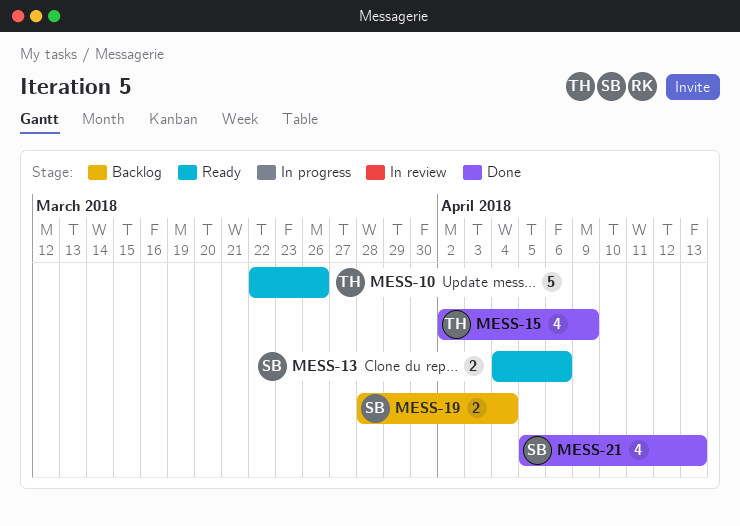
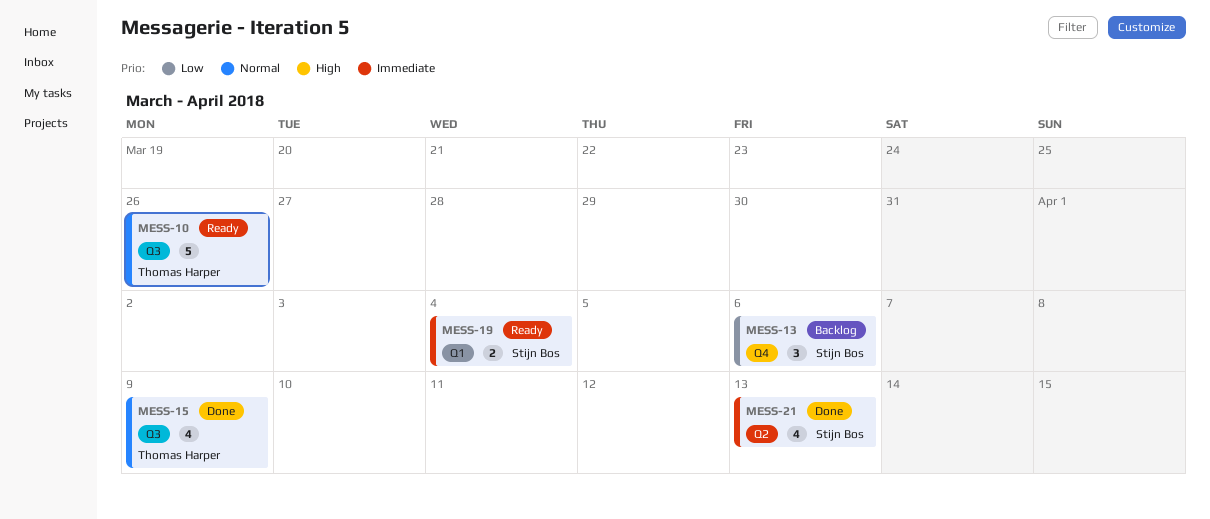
MESS-13, status: Ready -> Backlog
MESS-13, estimate: 2 -> 3
MESS-19, status: Backlog -> Ready

